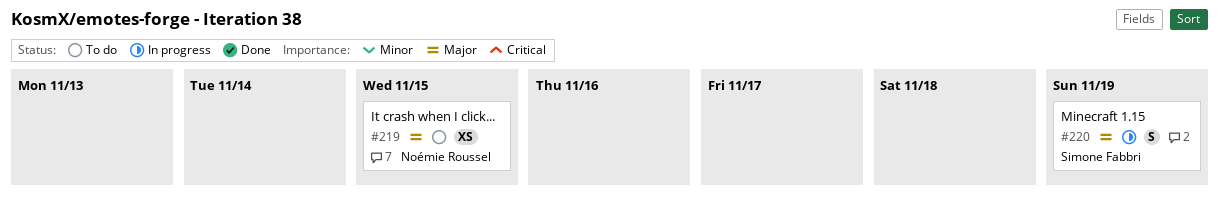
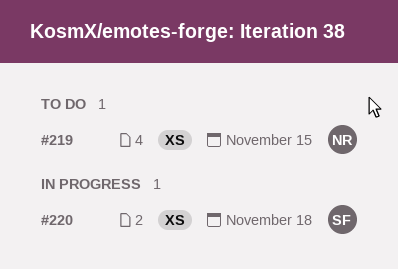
#220, estimate: S -> XS
#220, due: Nov 19 -> Nov 18

